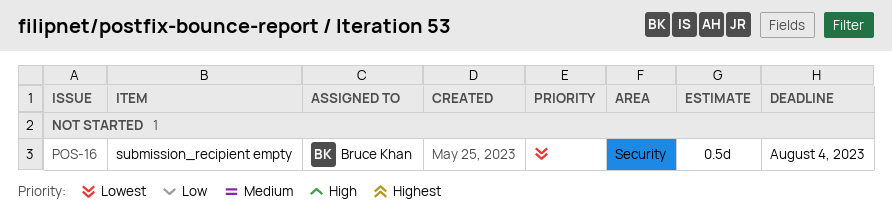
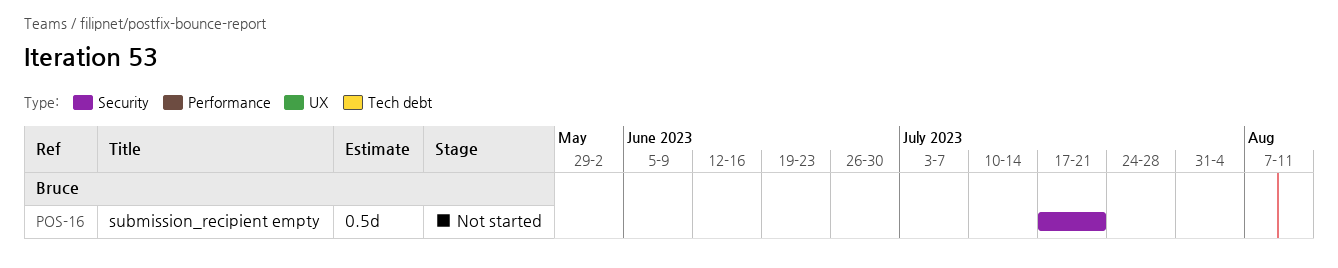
POS-16, due: Aug 4 -> Jul 21

